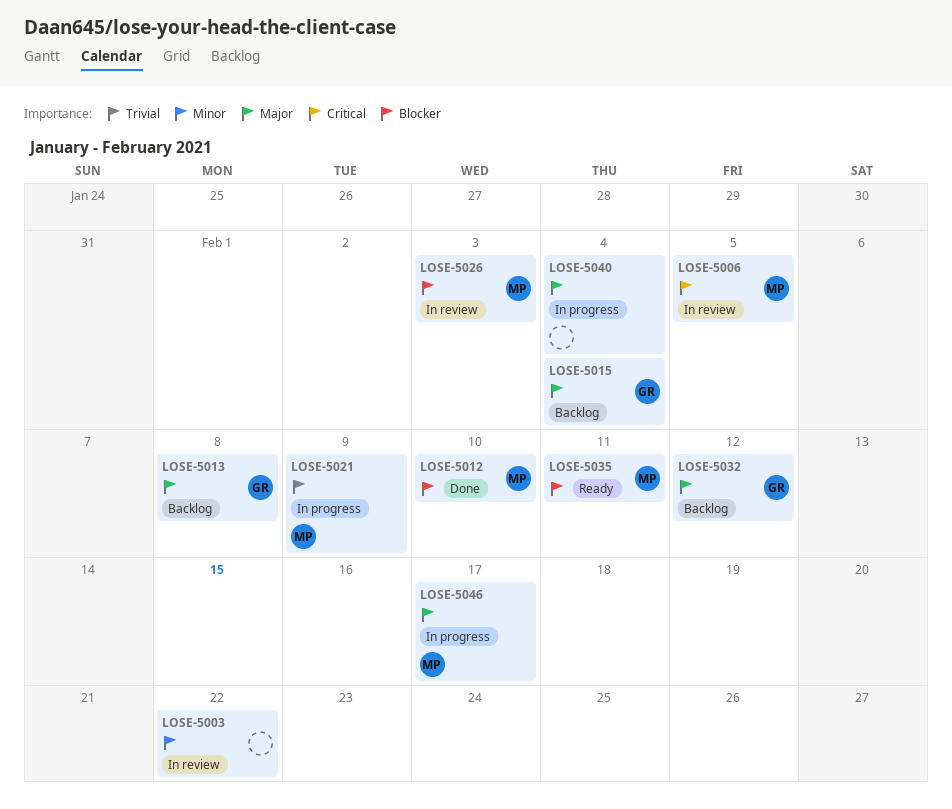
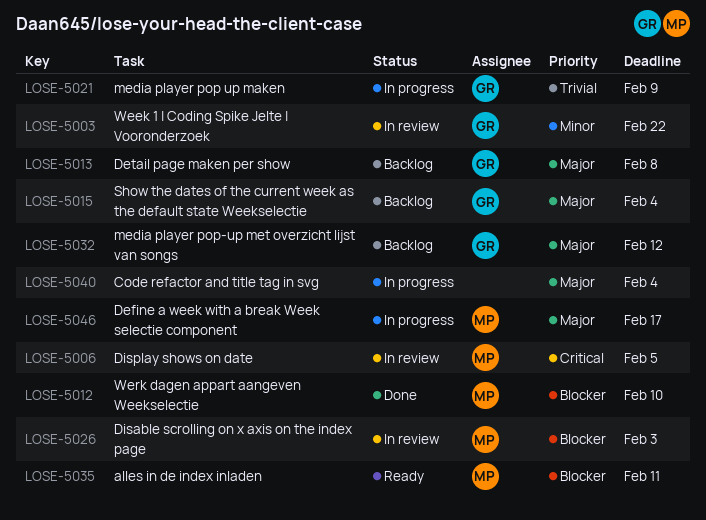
LOSE-5003, owner: none -> GR
LOSE-5021, owner: MP -> GR

